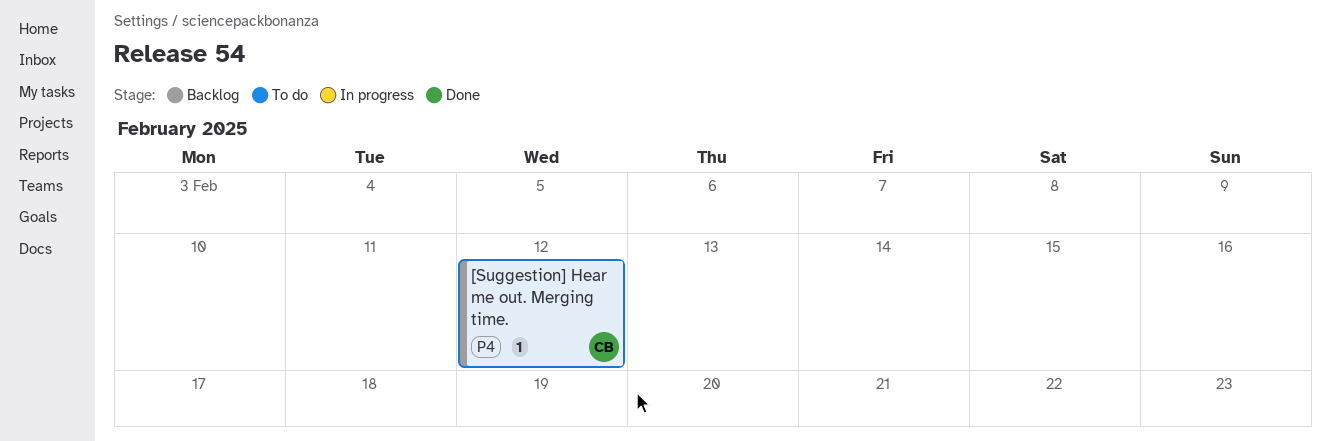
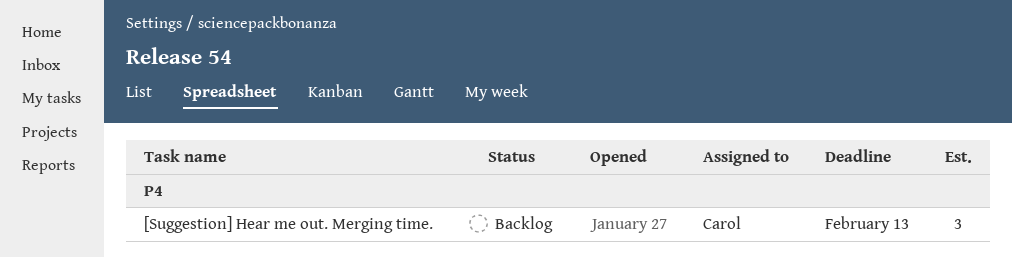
[Suggestion] Hear me out. Merging time., estimate: 1 -> 3
[Suggestion] Hear me out. Merging time., due: Feb 12 -> Feb 13

